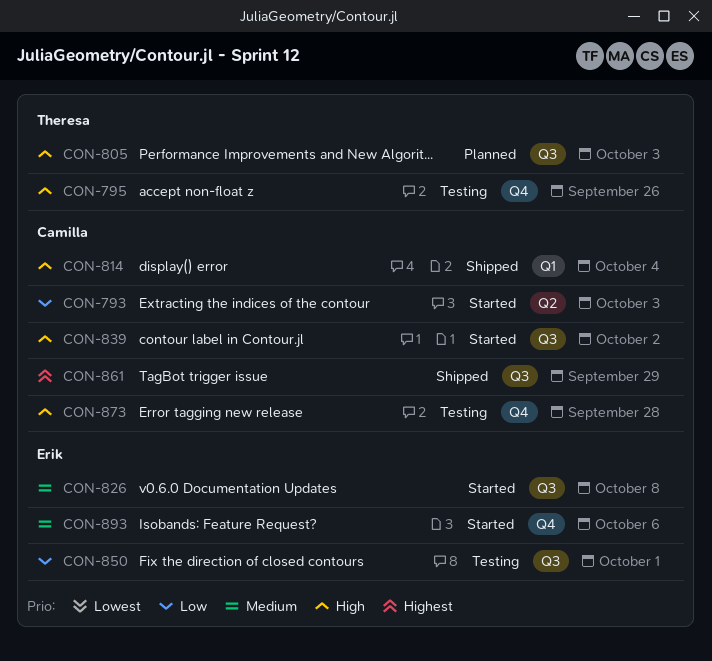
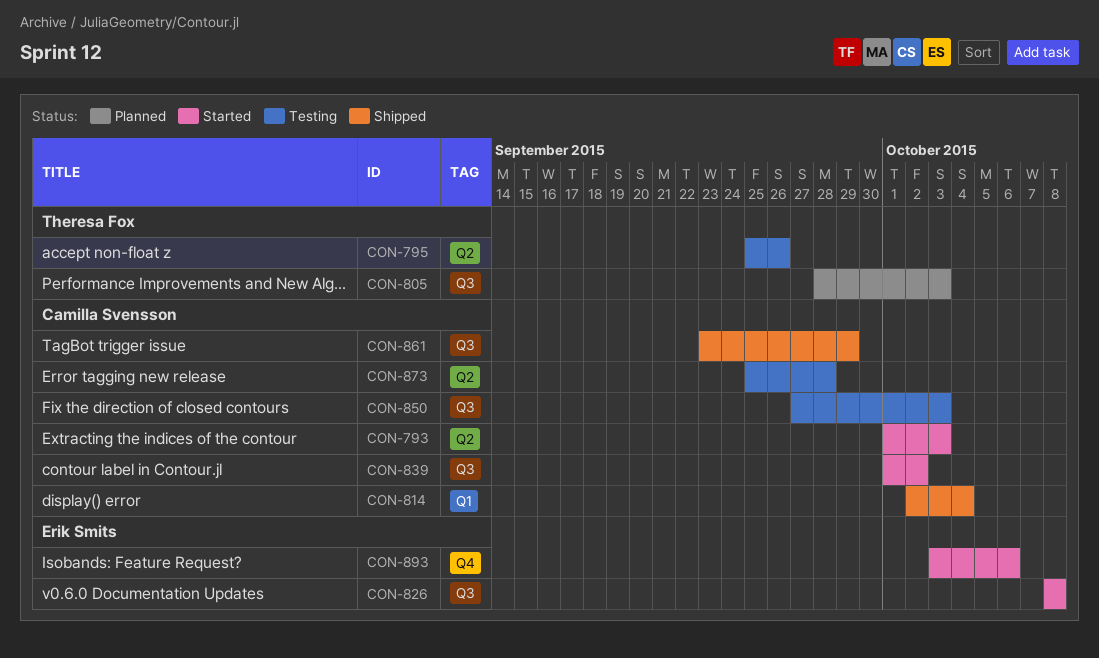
CON-795, label: Q4 -> Q2
CON-850, owner: Erik Smits -> Camilla Svensson
CON-850, due: Oct 1 -> Oct 3
CON-873, label: Q4 -> Q2

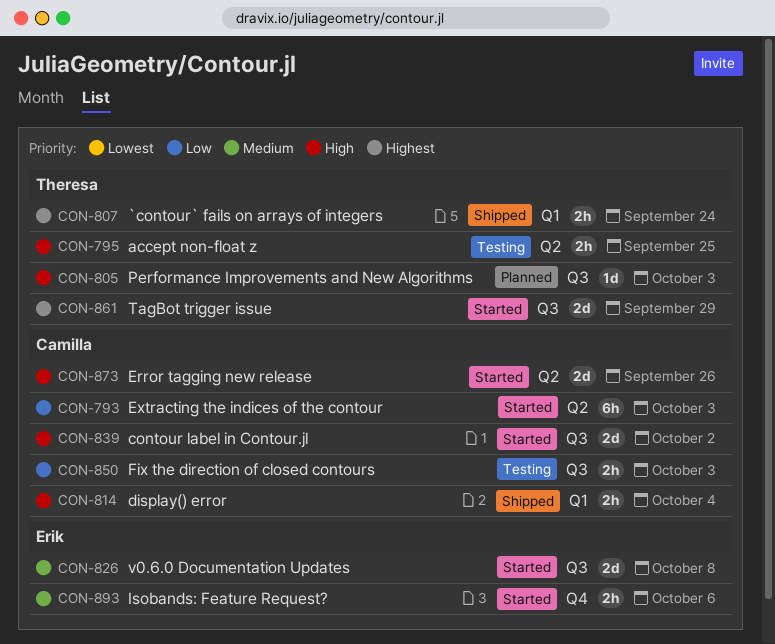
CON-795, due: Sep 26 -> Sep 25
CON-807: none -> present
CON-861, status: Shipped -> Started
CON-861, owner: Camilla Svensson -> Theresa Fox
CON-873, status: Testing -> Started
CON-873, due: Sep 28 -> Sep 26

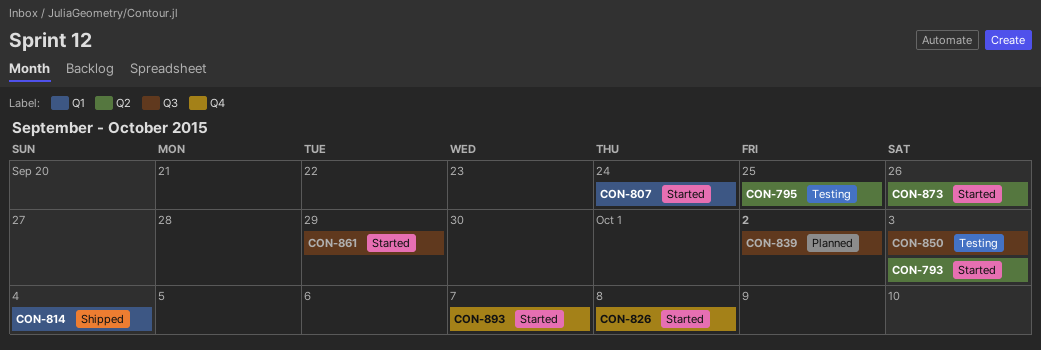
CON-805: present -> none
CON-807, status: Shipped -> Started
CON-826, label: Q3 -> Q4
CON-839, status: Started -> Planned
CON-893, due: Oct 6 -> Oct 7

